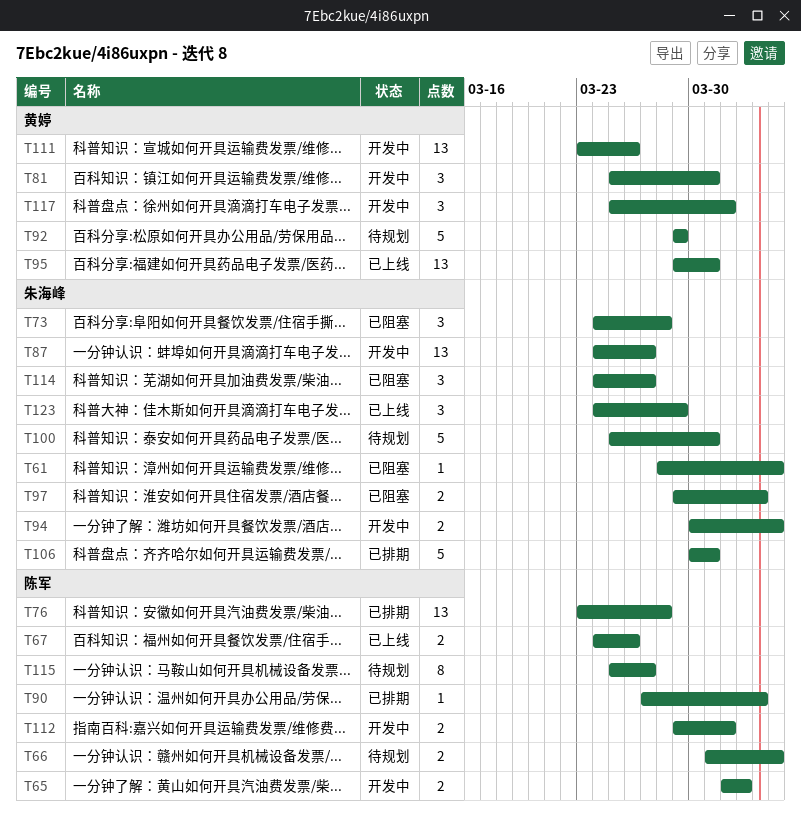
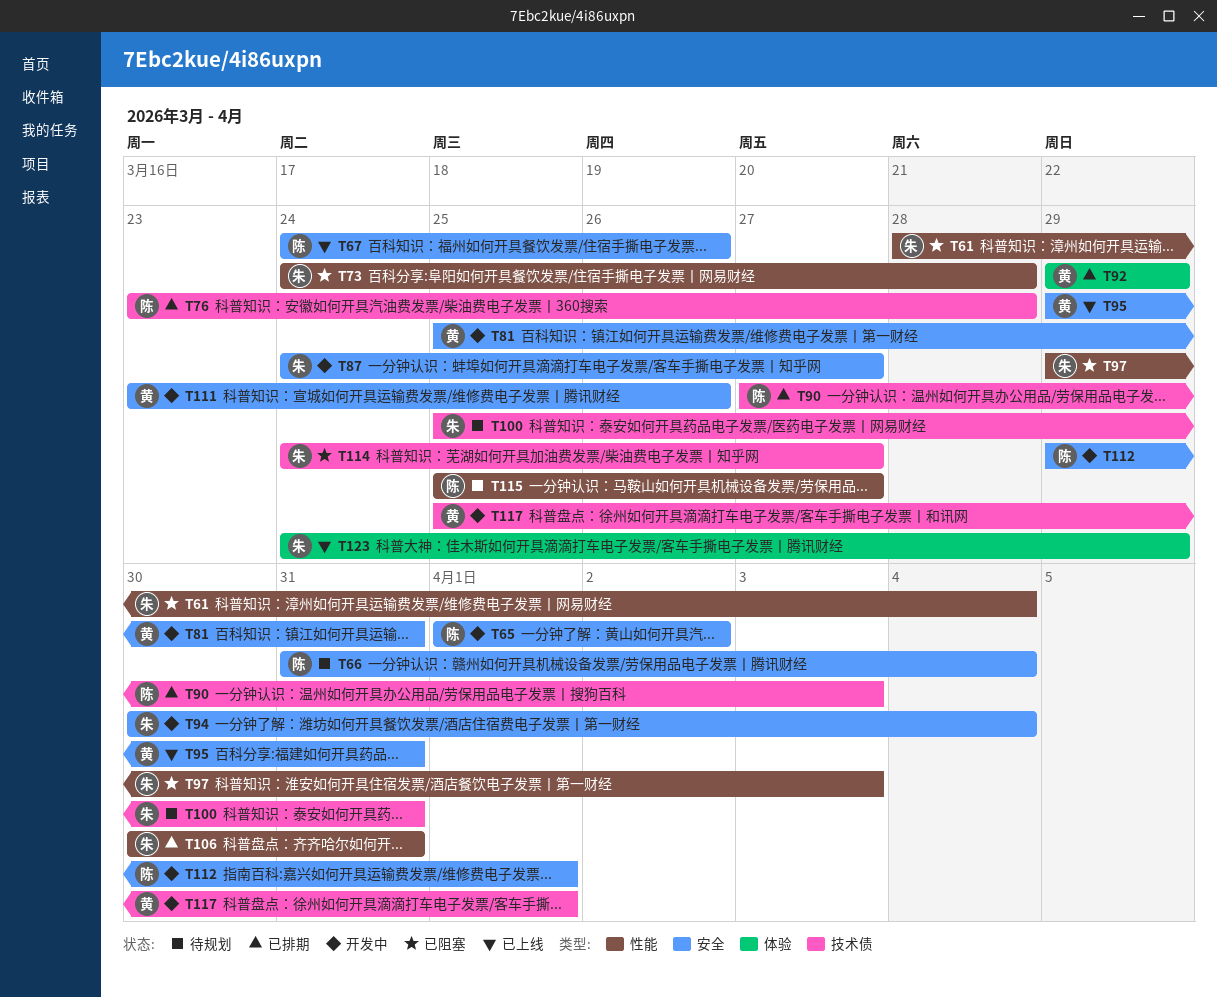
T92, status: 待规划 -> 已排期

